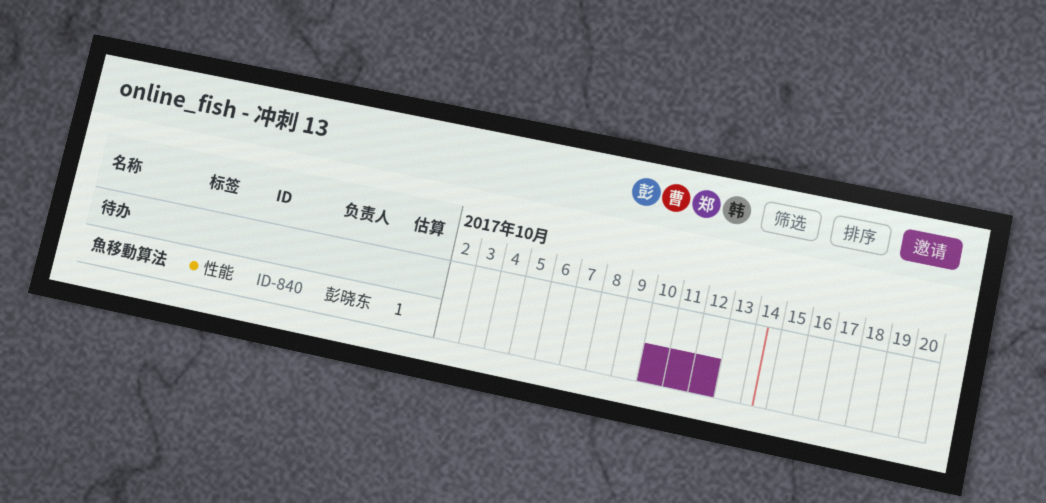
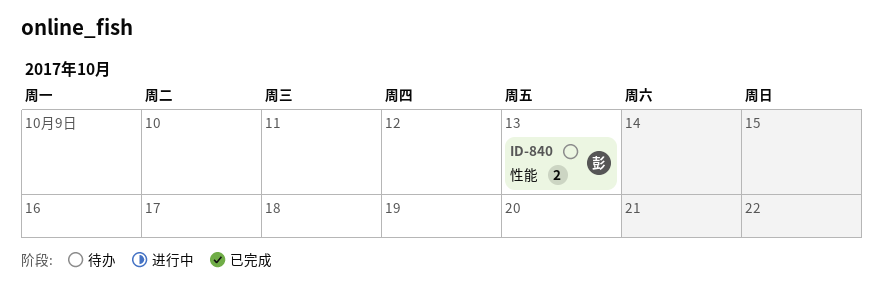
ID-840, estimate: 1 -> 2
ID-840, due: Oct 12 -> Oct 13

